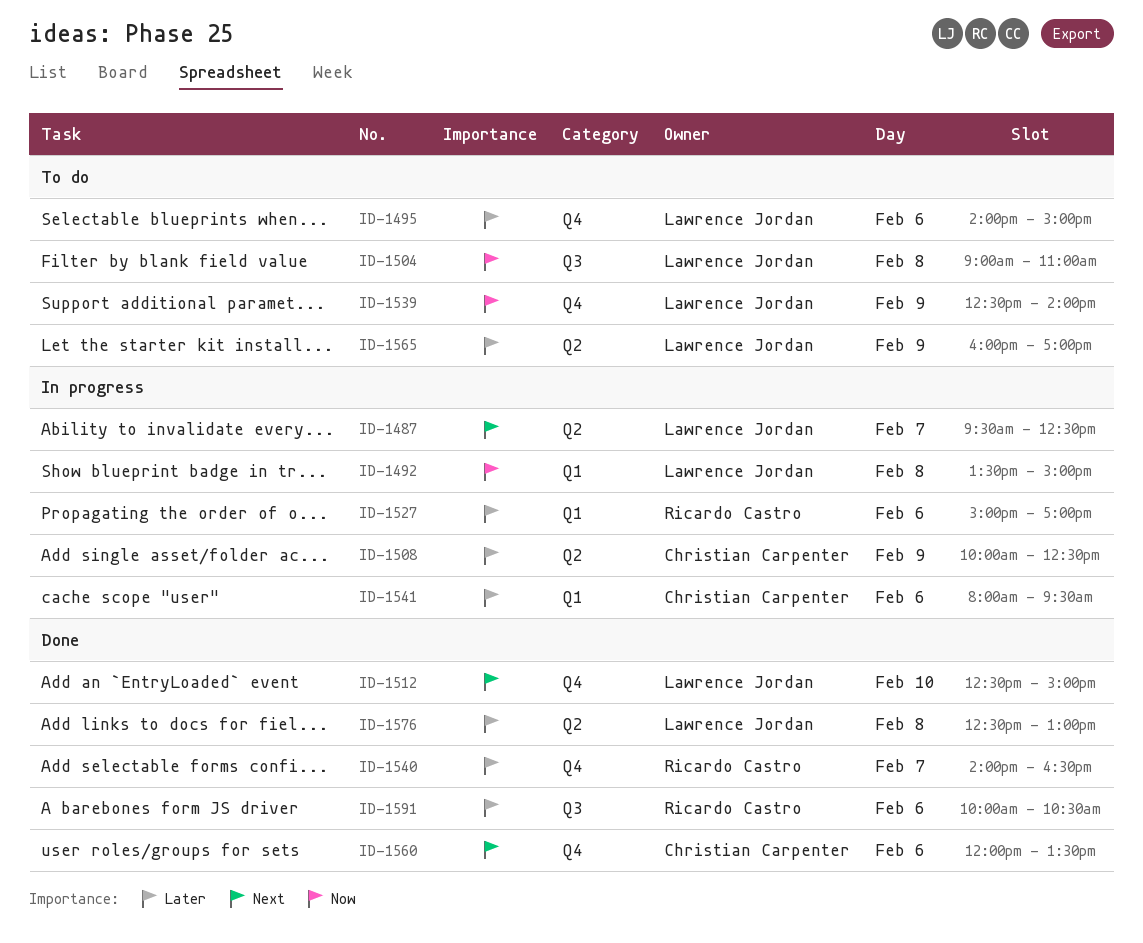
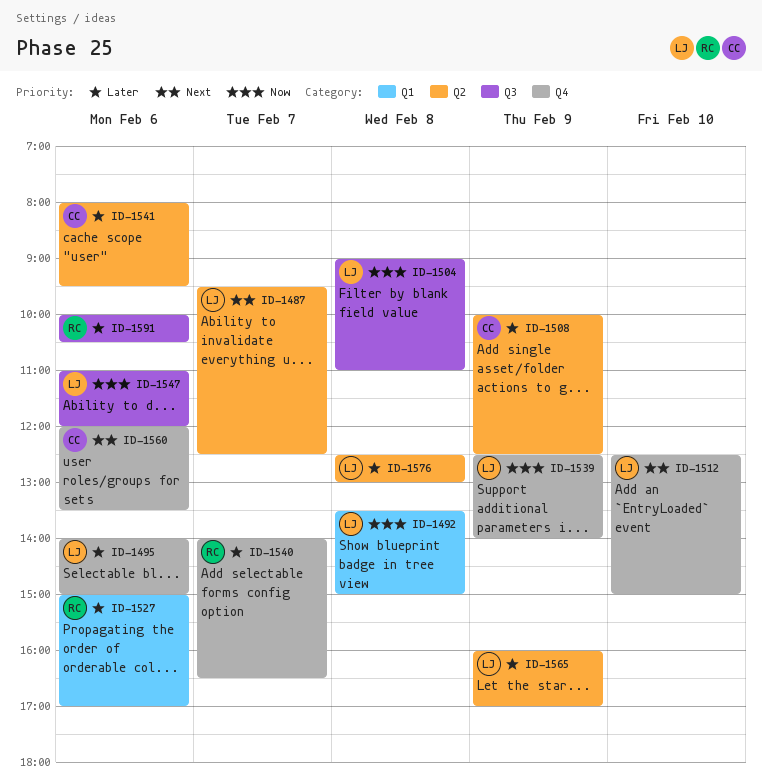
ID-1541, label: Q1 -> Q2
ID-1547: none -> present

